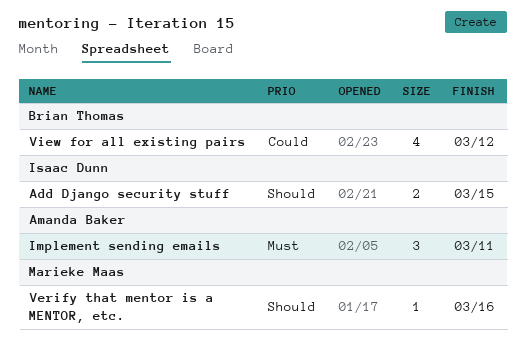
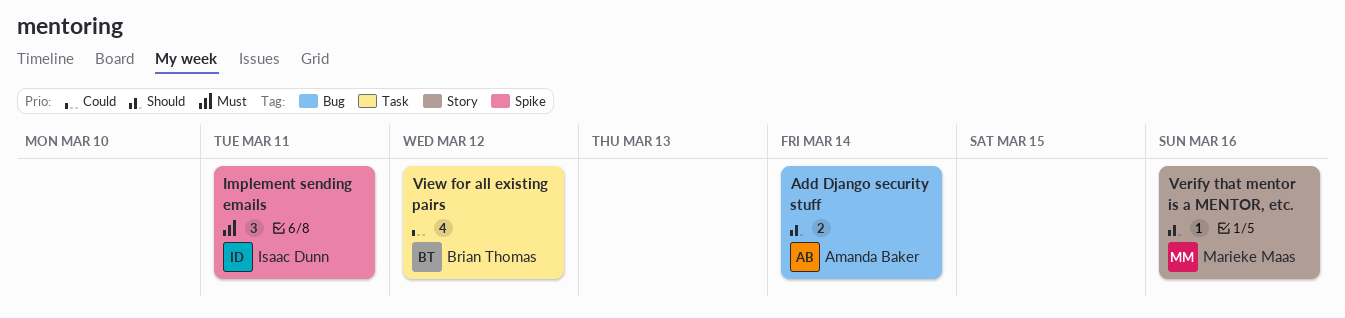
Add Django security stuff, owner: Isaac Dunn -> Amanda Baker
Add Django security stuff, due: Mar 15 -> Mar 14
Implement sending emails, owner: Amanda Baker -> Isaac Dunn

